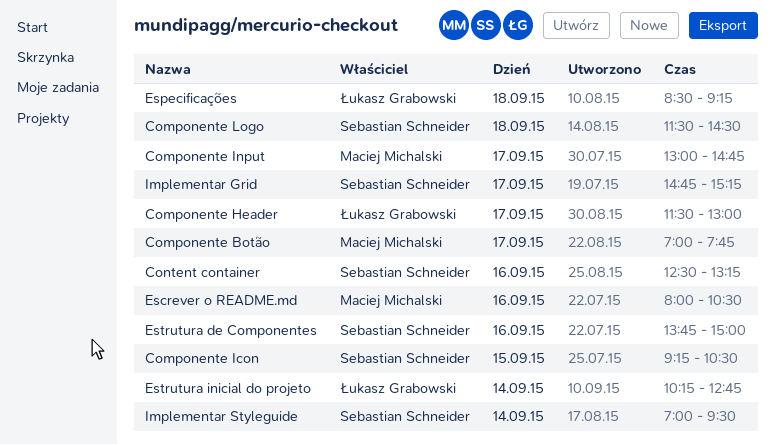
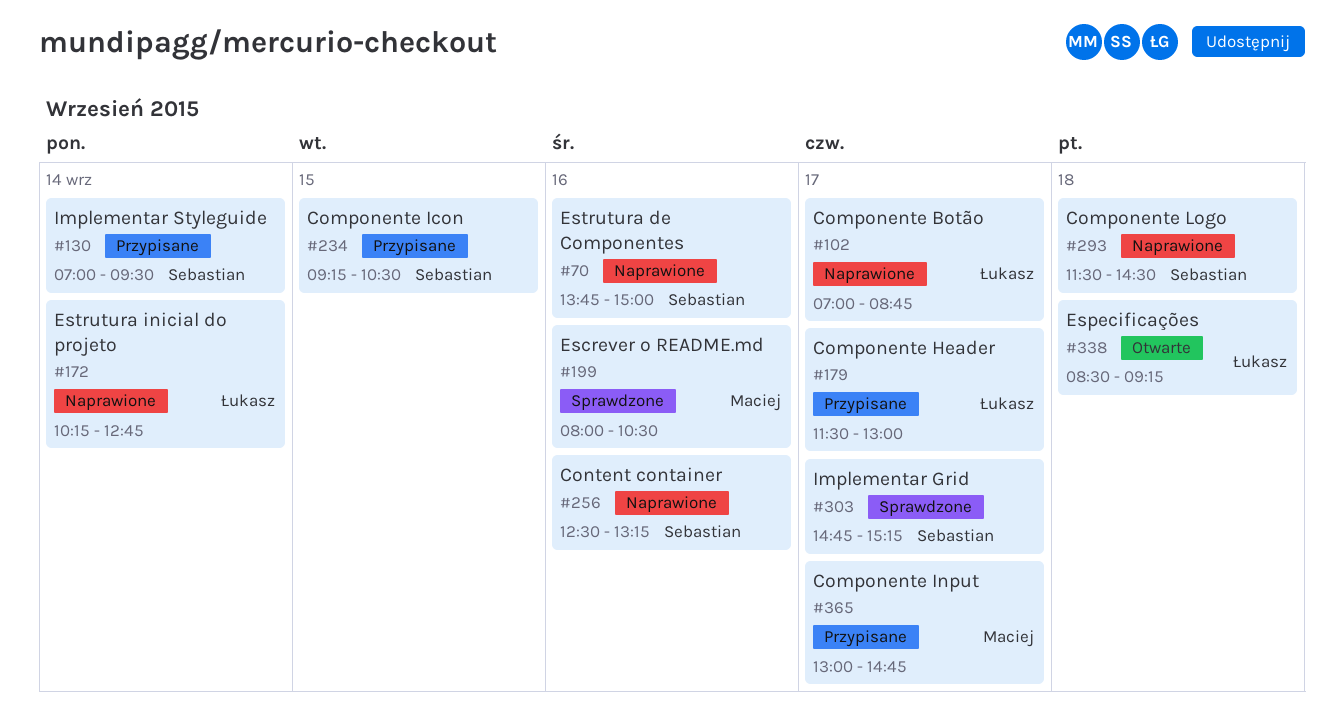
Componente Botão, owner: Maciej Michalski -> Łukasz Grabowski
Componente Botão, ends: 07:45 -> 08:45

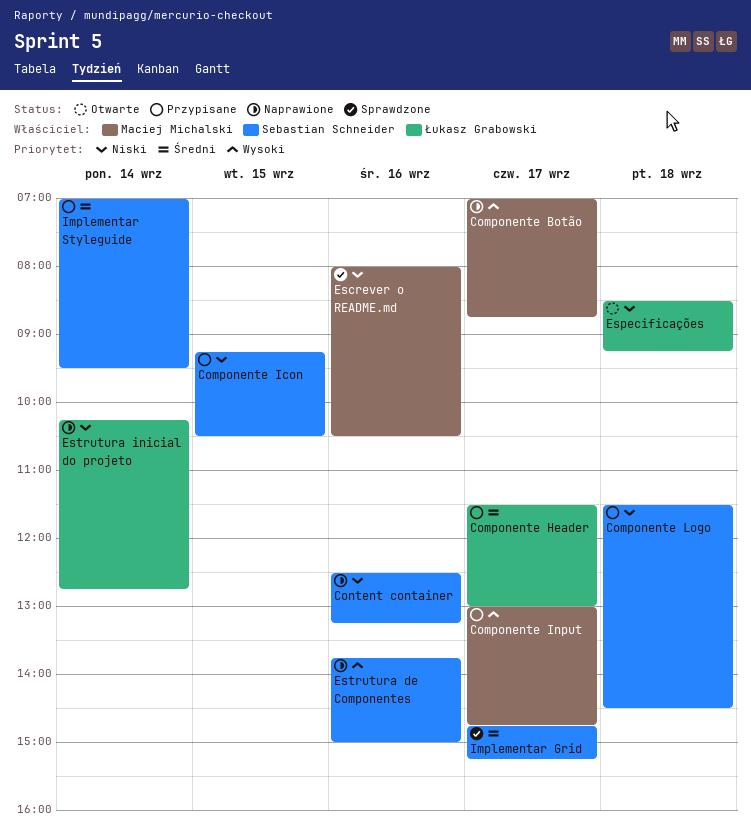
Componente Botão, owner: Łukasz Grabowski -> Maciej Michalski
Componente Logo, status: Naprawione -> Przypisane

